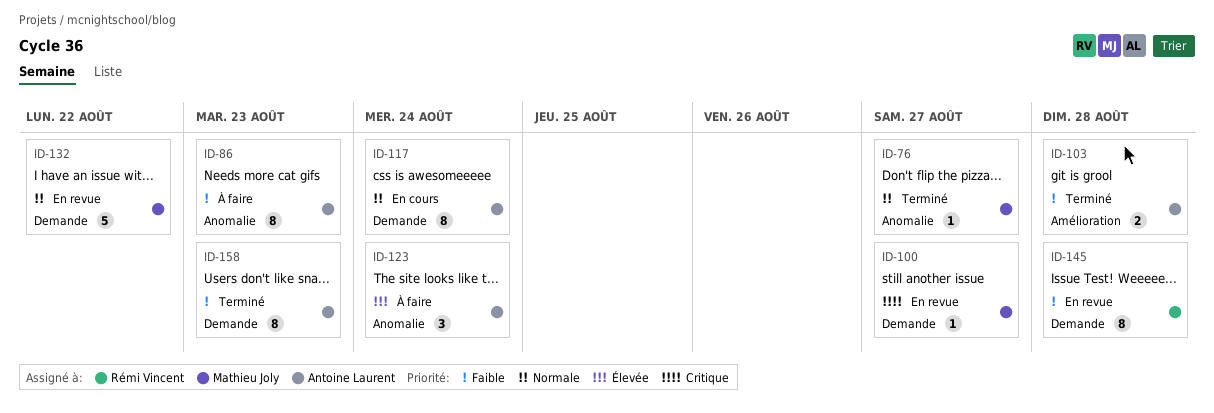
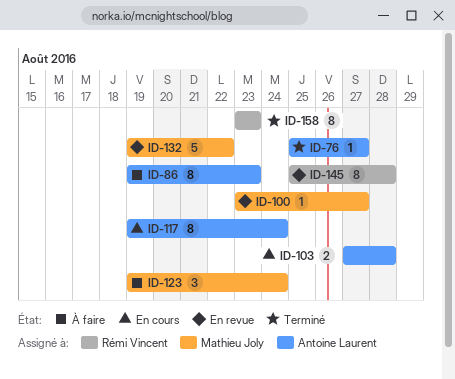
ID-76, owner: Mathieu Joly -> Antoine Laurent
ID-103, status: Terminé -> En cours
ID-123, owner: Antoine Laurent -> Mathieu Joly
ID-158, owner: Antoine Laurent -> Rémi Vincent

